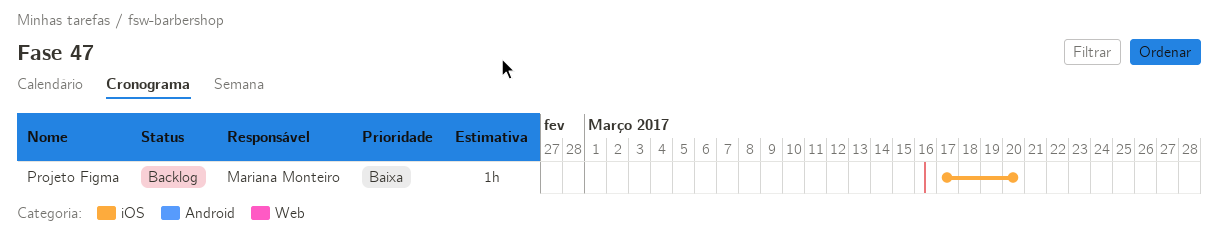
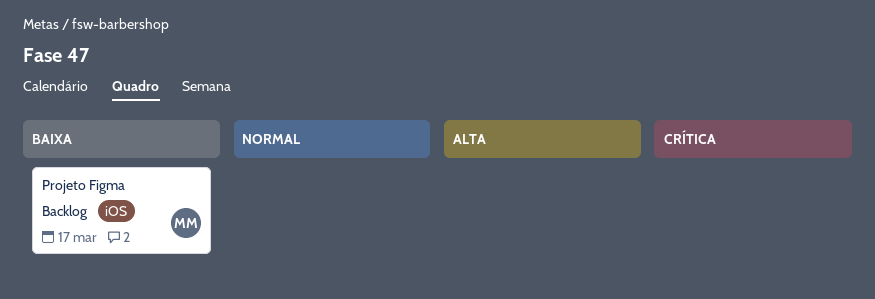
Projeto Figma, due: Mar 20 -> Mar 17

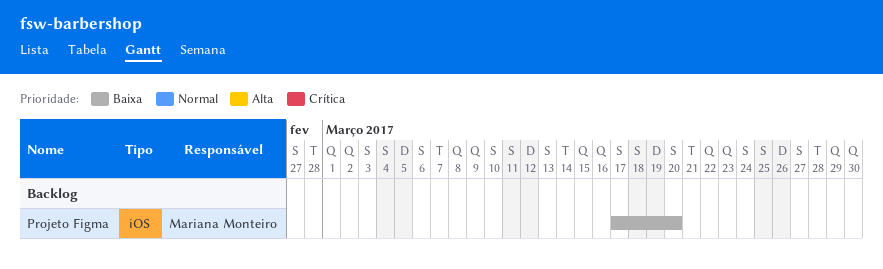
Projeto Figma, due: Mar 17 -> Mar 20

